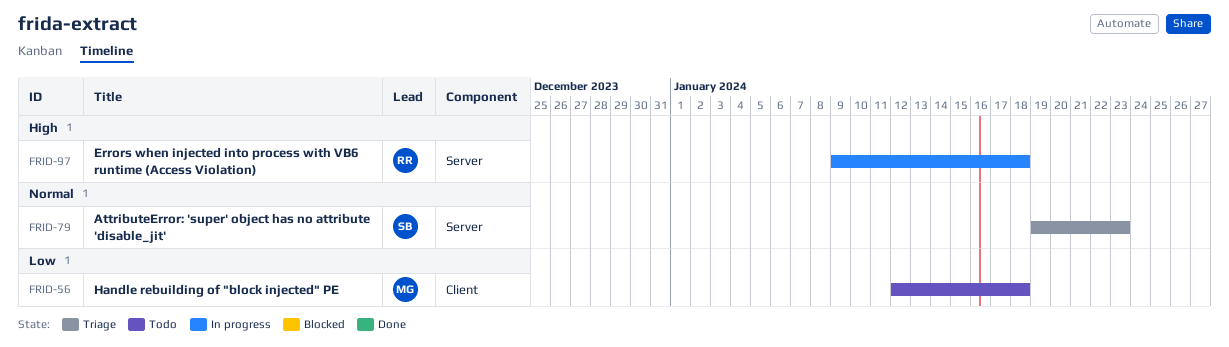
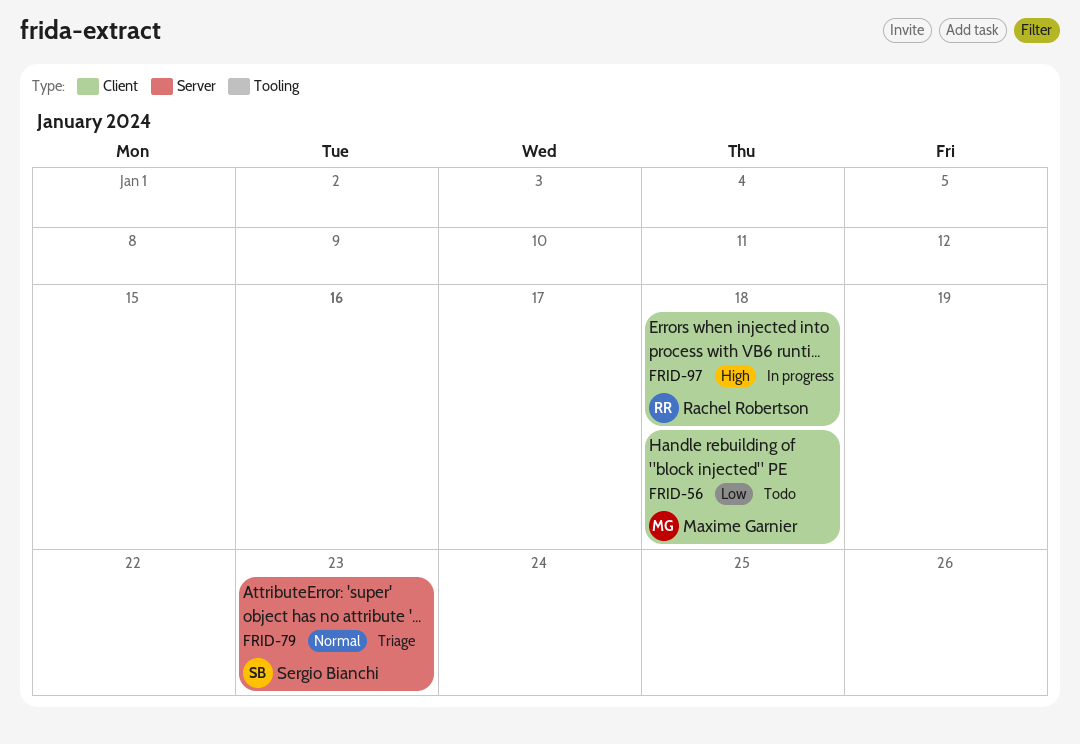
FRID-97, label: Server -> Client

